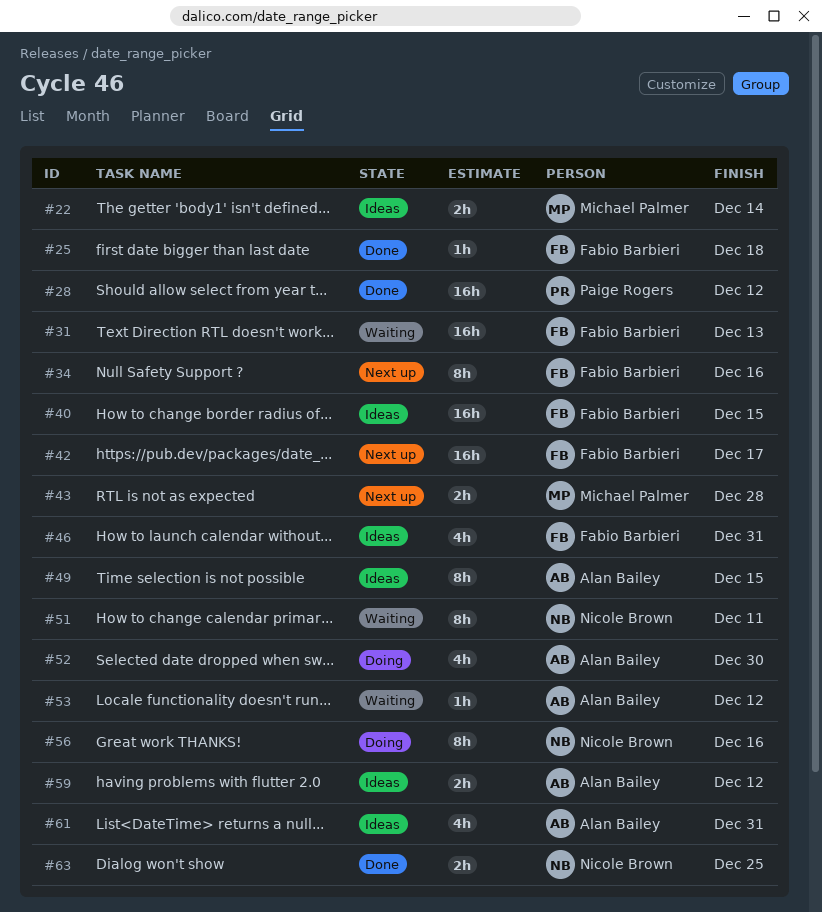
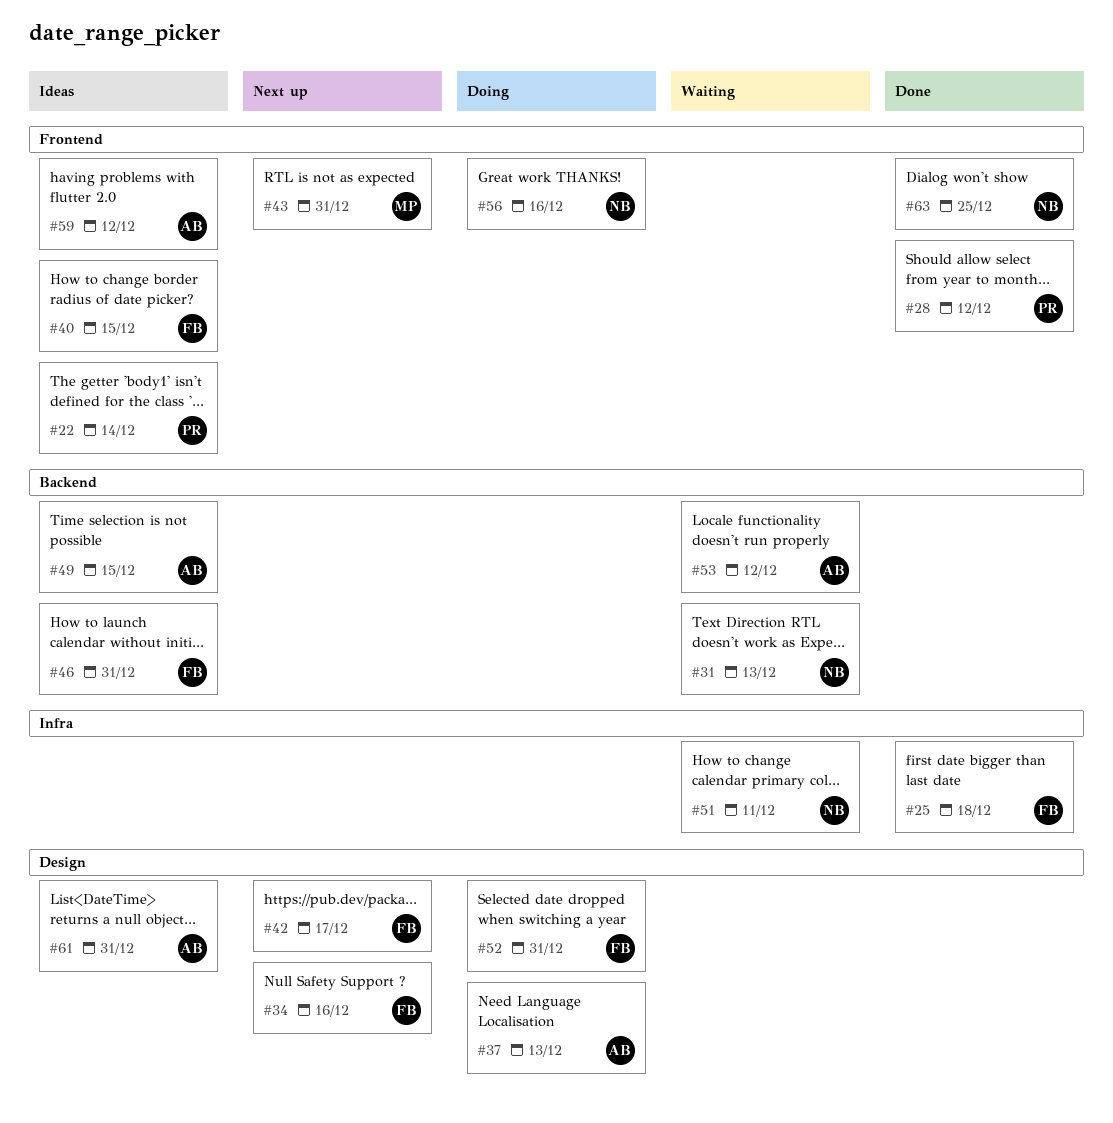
#22, owner: Michael Palmer -> Paige Rogers
#31, owner: Fabio Barbieri -> Nicole Brown
#37: none -> present
#43, due: Dec 28 -> Dec 31
#52, owner: Alan Bailey -> Fabio Barbieri
#52, due: Dec 30 -> Dec 31

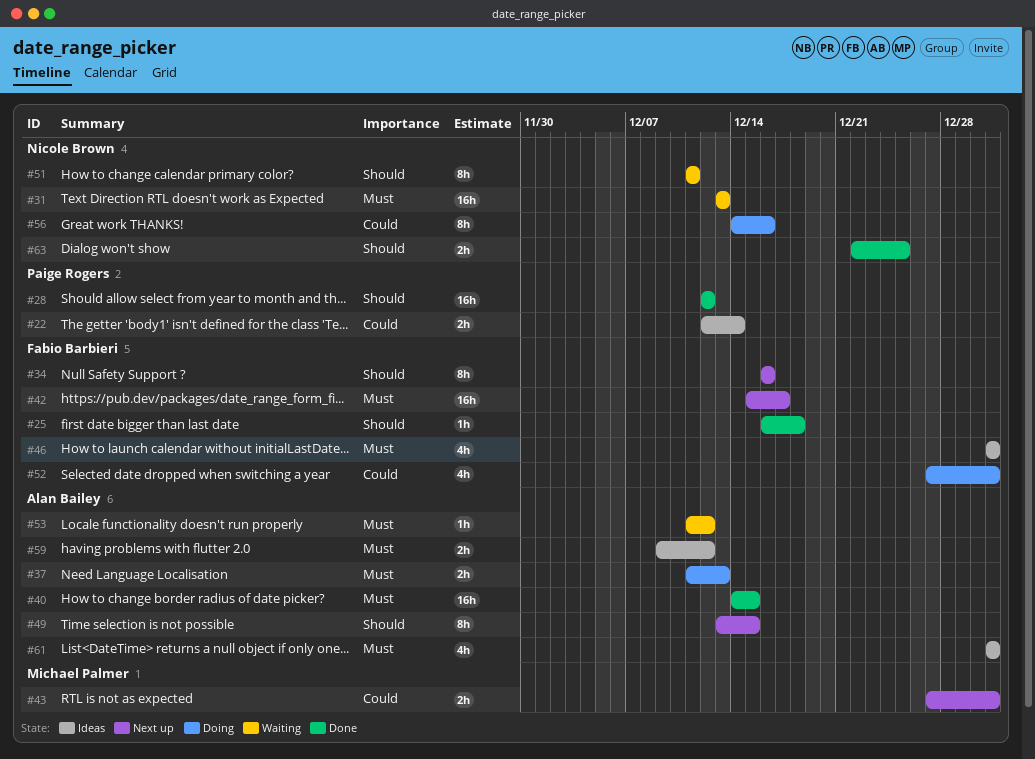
#40, status: Ideas -> Done
#40, owner: Fabio Barbieri -> Alan Bailey
#49, status: Ideas -> Next up

